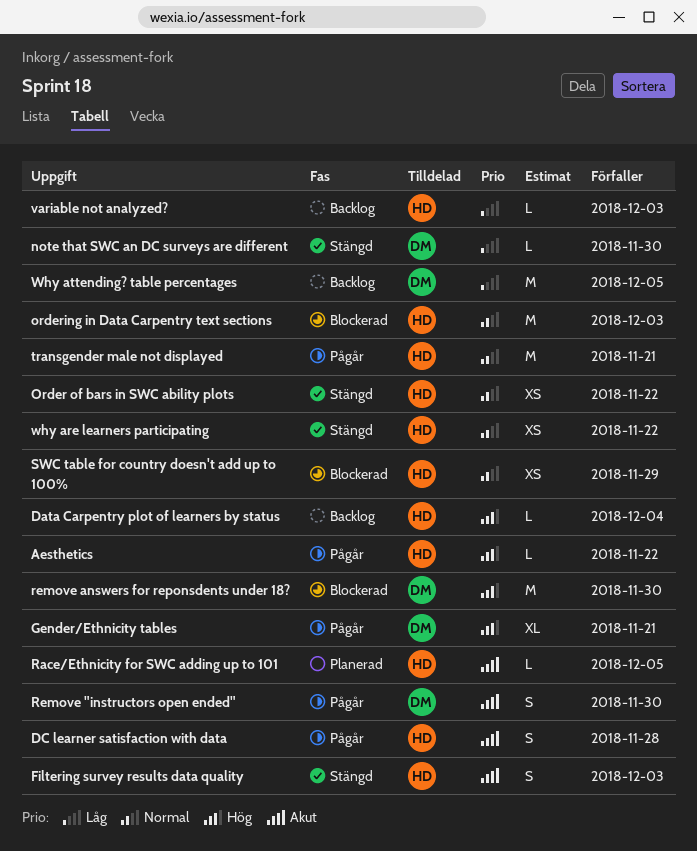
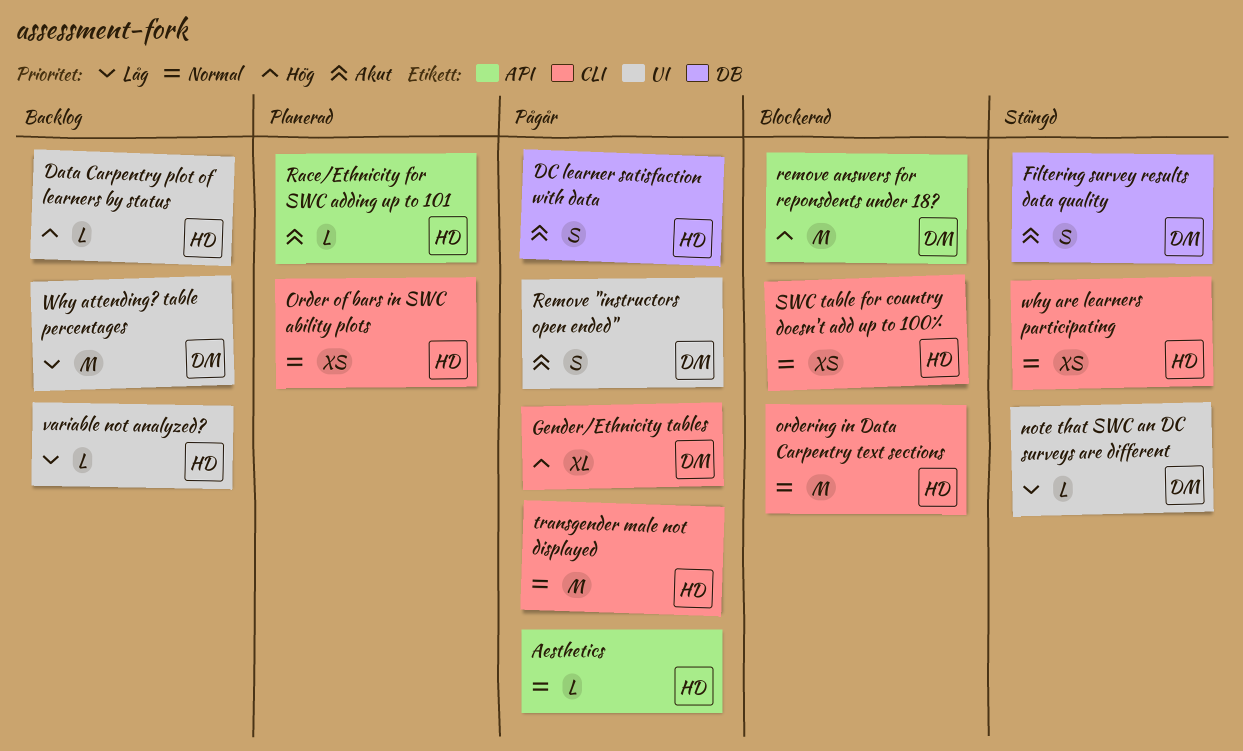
Aesthetics, priority: Hög -> Normal
Filtering survey results data quality, owner: HD -> DM
Order of bars in SWC ability plots, status: Stängd -> Planerad

